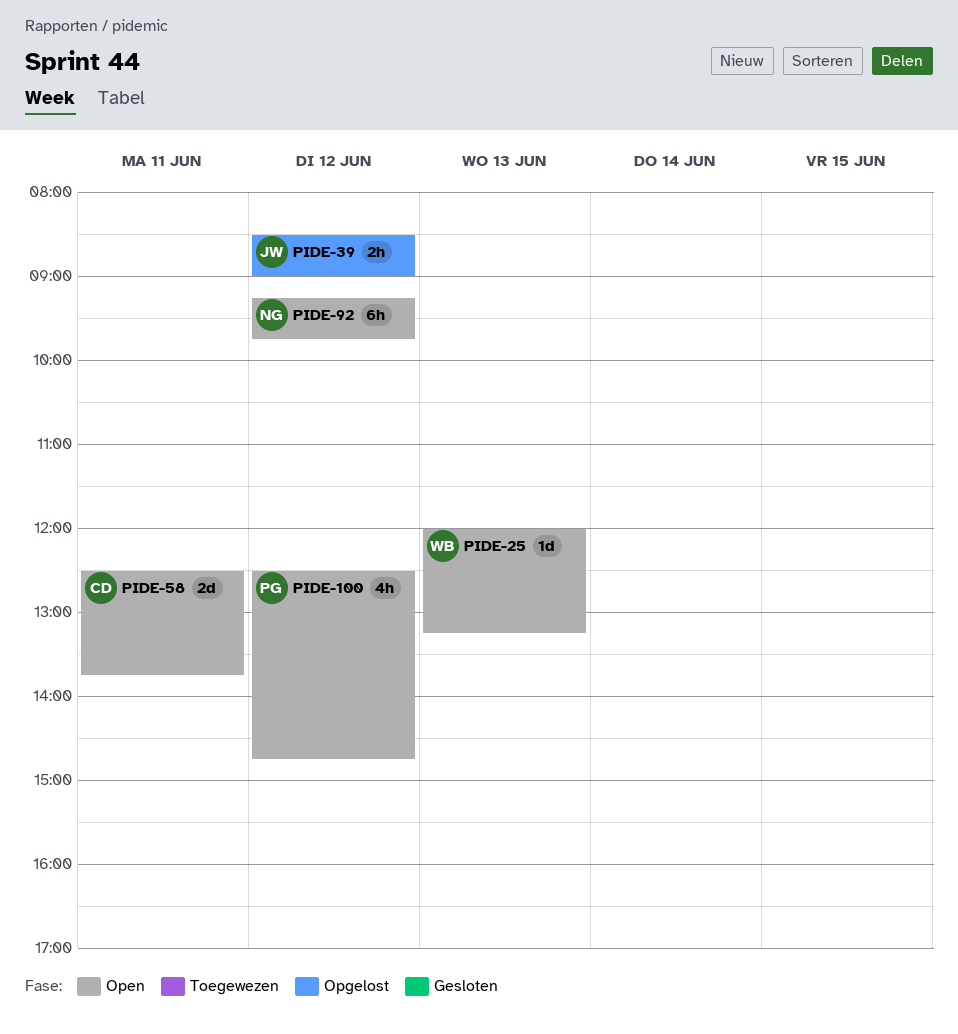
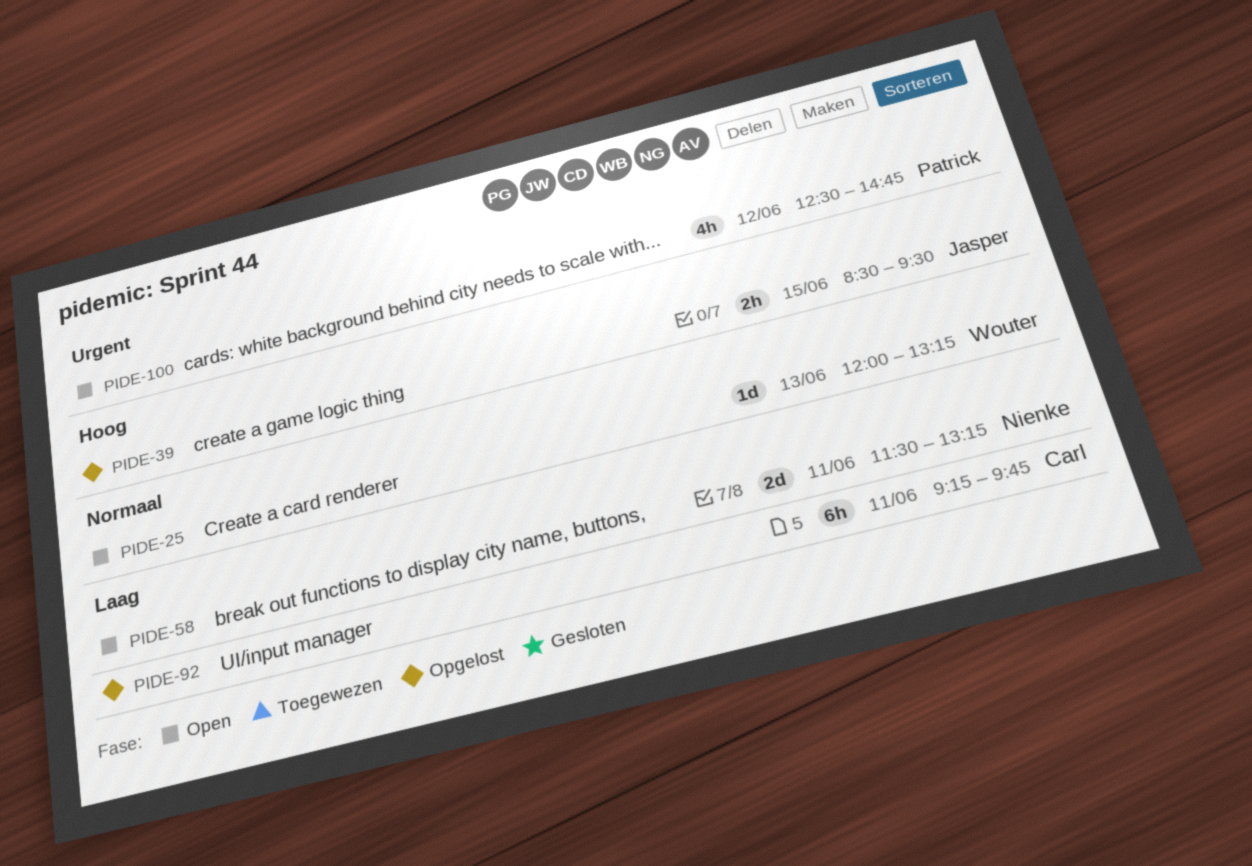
PIDE-39, day: Jun 12 -> Jun 15
PIDE-39, ends: 09:00 -> 09:30
PIDE-58, owner: Carl -> Nienke
PIDE-58, begins: 12:30 -> 11:30
PIDE-58, ends: 13:45 -> 13:15
PIDE-92, status: Open -> Opgelost
PIDE-92, owner: Nienke -> Carl
PIDE-92, day: Jun 12 -> Jun 11

